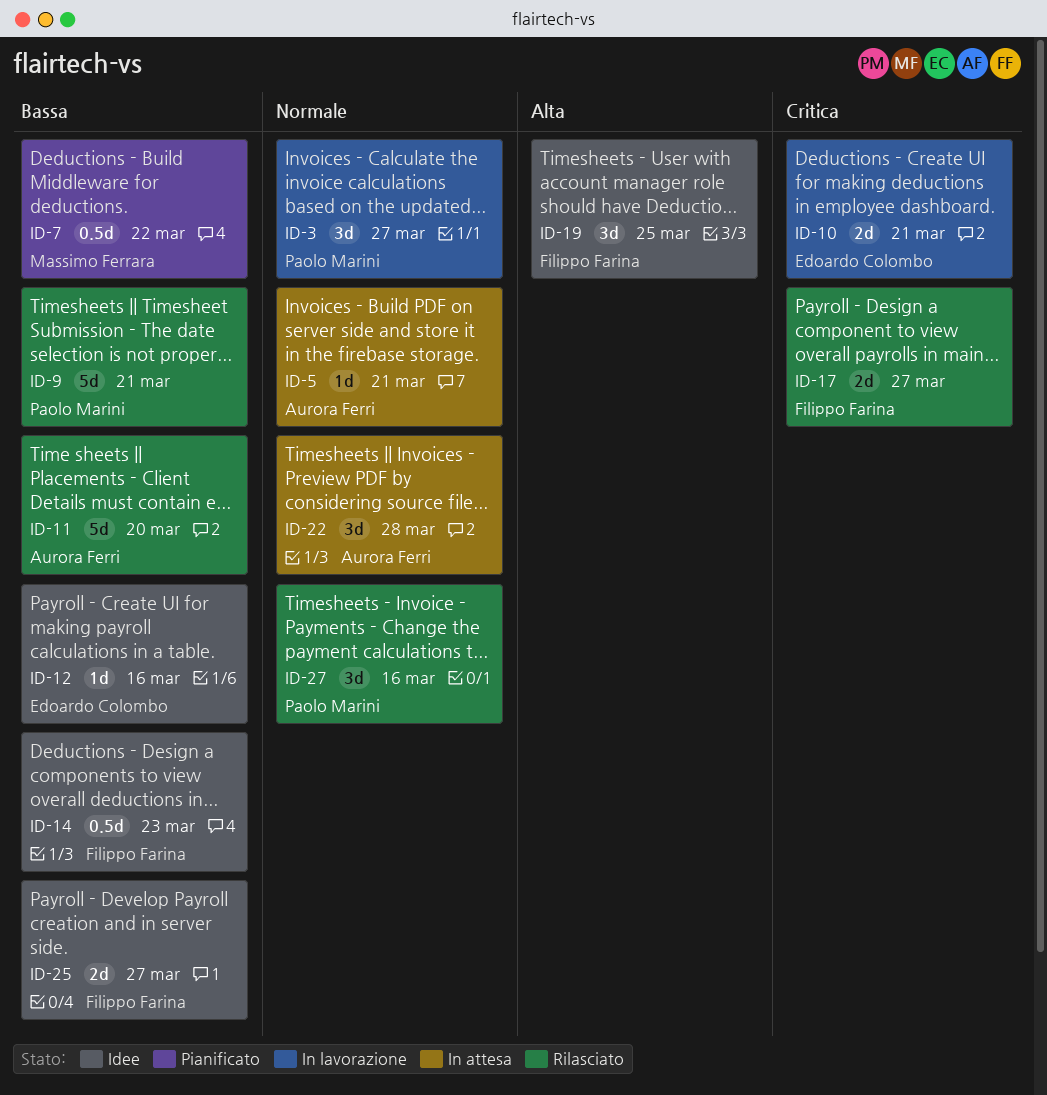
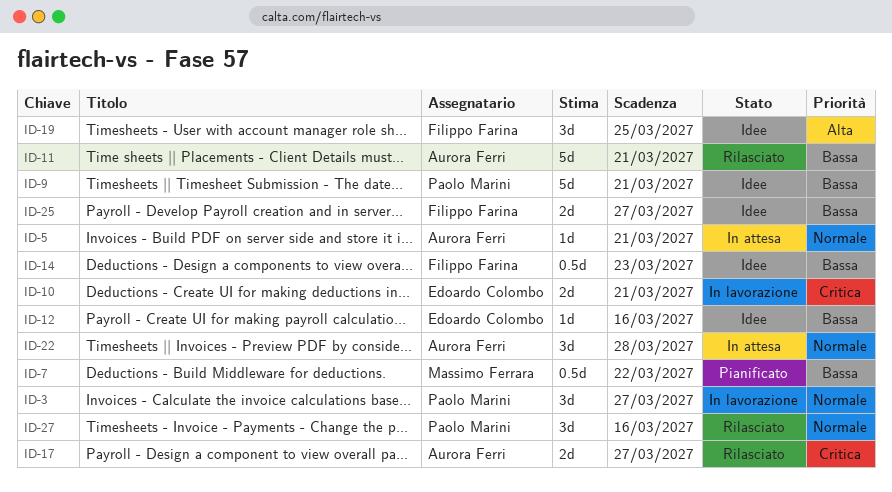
ID-9, status: Rilasciato -> Idee
ID-11, due: Mar 20 -> Mar 21
ID-17, owner: Filippo Farina -> Aurora Ferri

